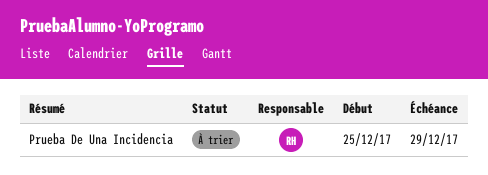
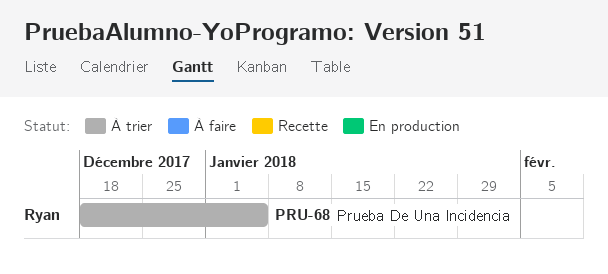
Prueba De Una Incidencia, start: Dec 25 -> Dec 18
Prueba De Una Incidencia, due: Dec 29 -> Jan 5

